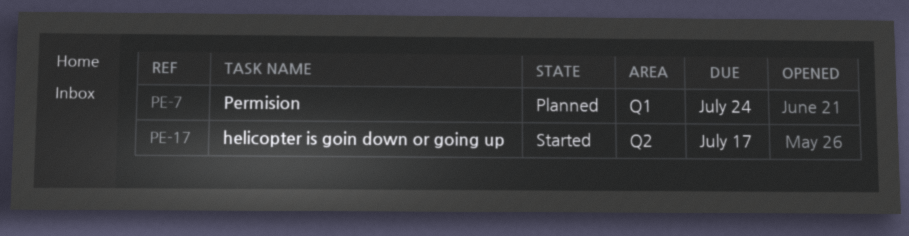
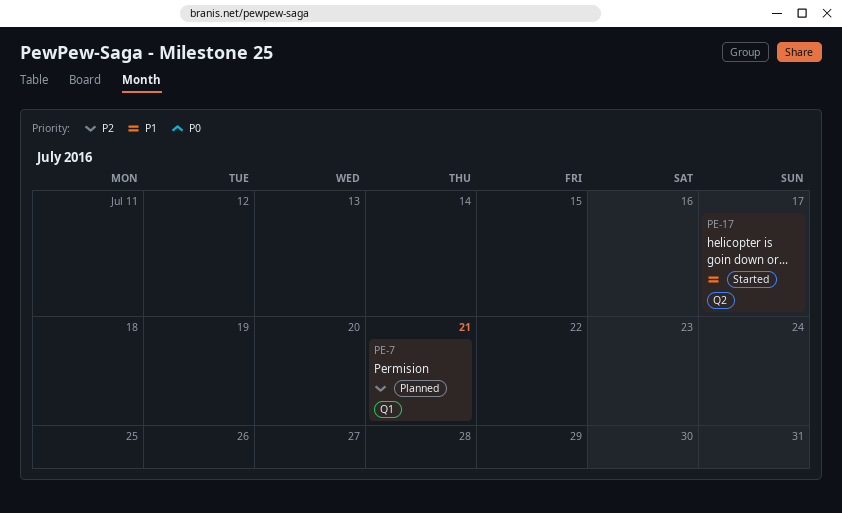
PE-7, due: Jul 24 -> Jul 21

